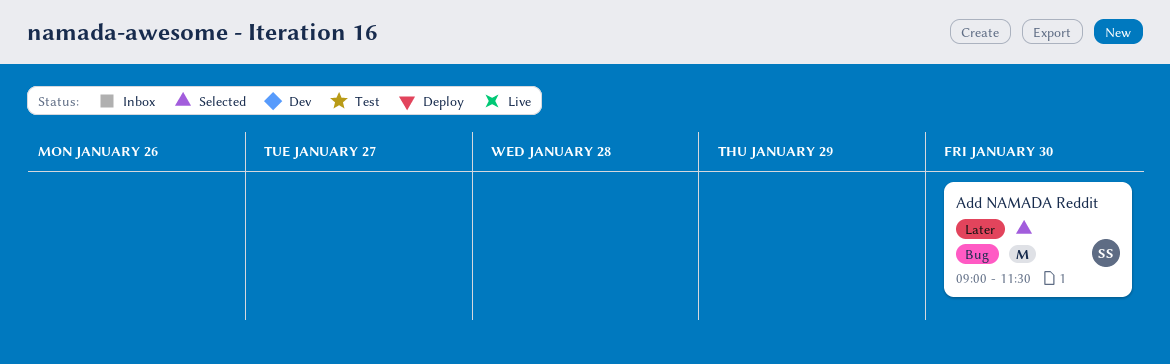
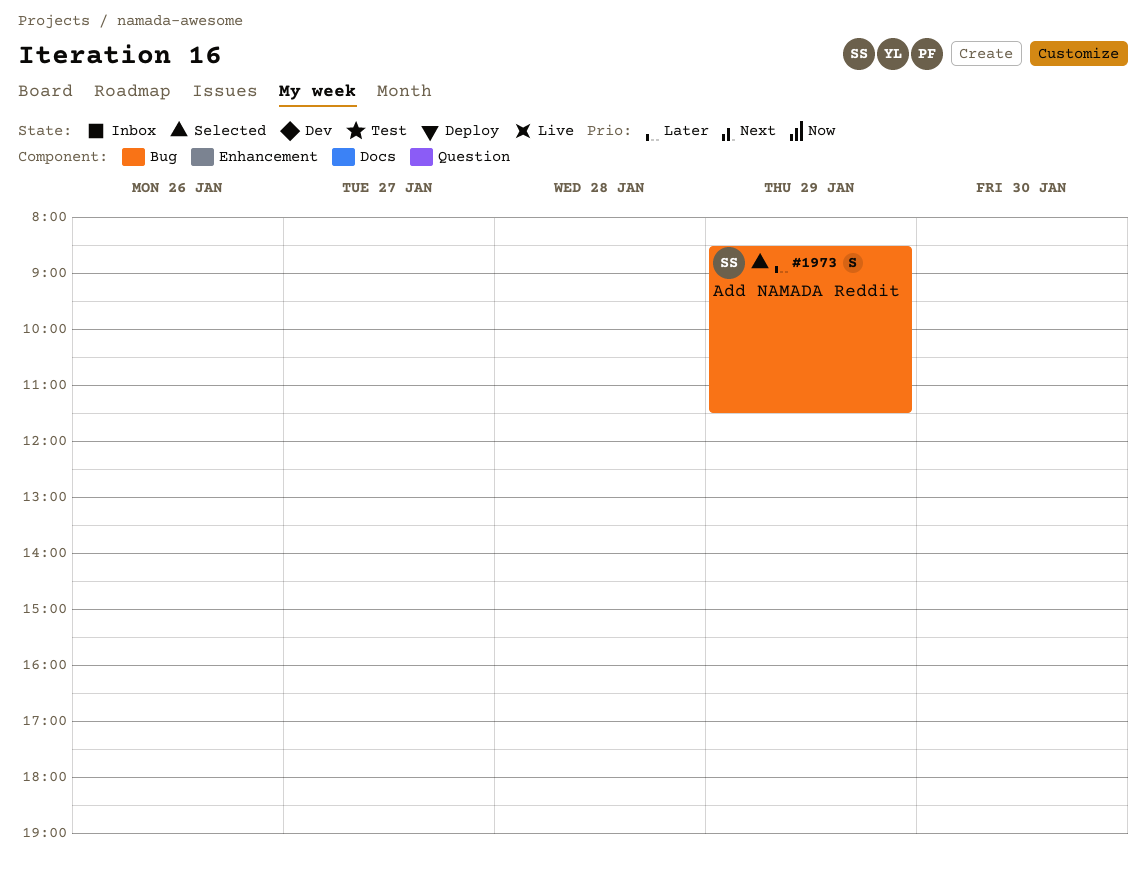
Add NAMADA Reddit, estimate: M -> S
Add NAMADA Reddit, day: Jan 30 -> Jan 29
Add NAMADA Reddit, begins: 09:00 -> 08:30

